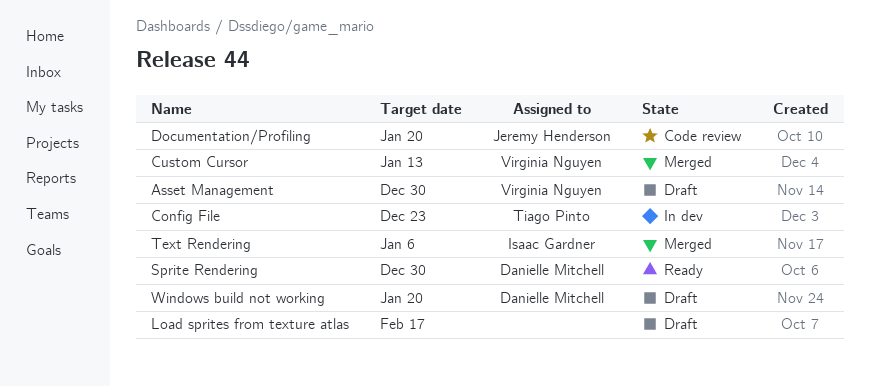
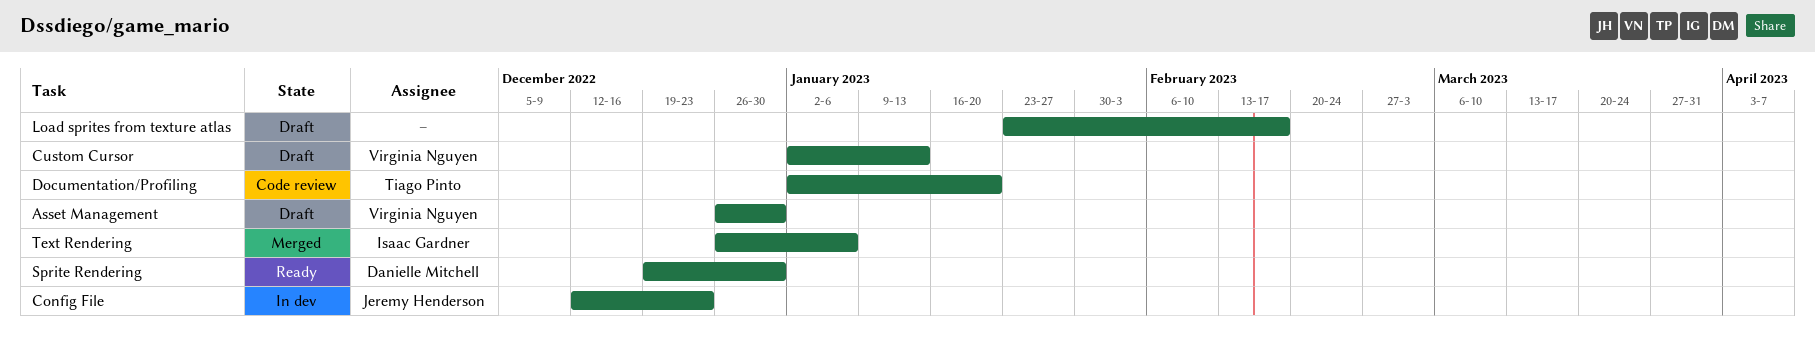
Config File, owner: Tiago Pinto -> Jeremy Henderson
Custom Cursor, status: Merged -> Draft
Documentation/Profiling, owner: Jeremy Henderson -> Tiago Pinto
Windows build not working: present -> none

